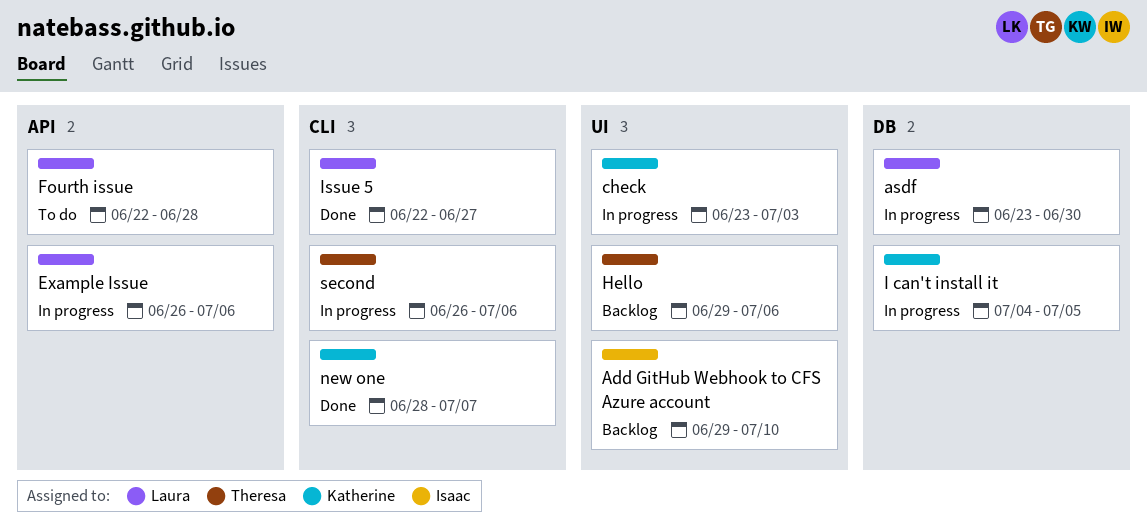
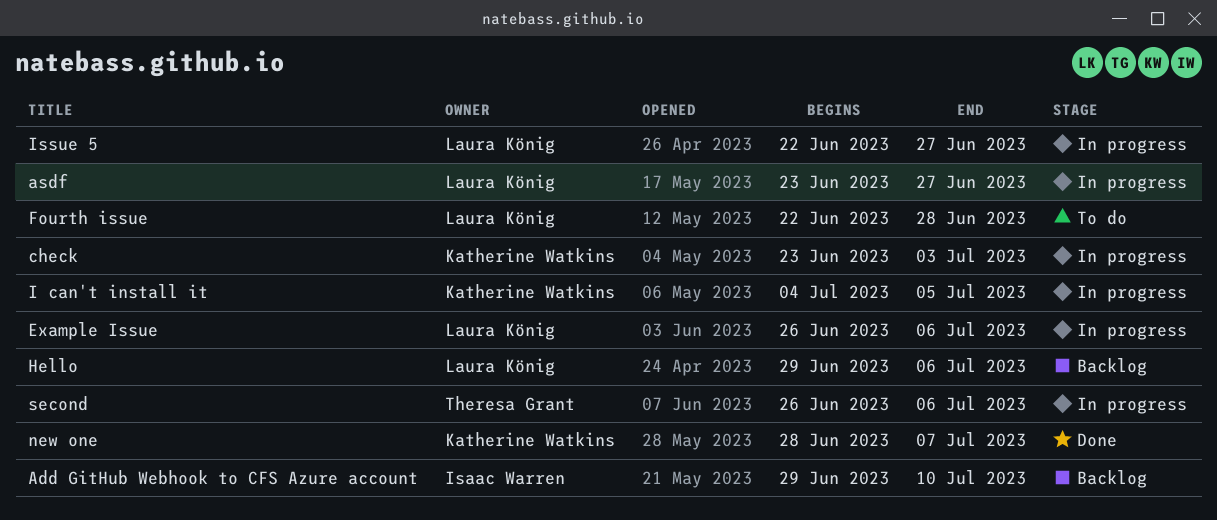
asdf, due: Jun 30 -> Jun 27
Hello, owner: Theresa Grant -> Laura König
Issue 5, status: Done -> In progress

